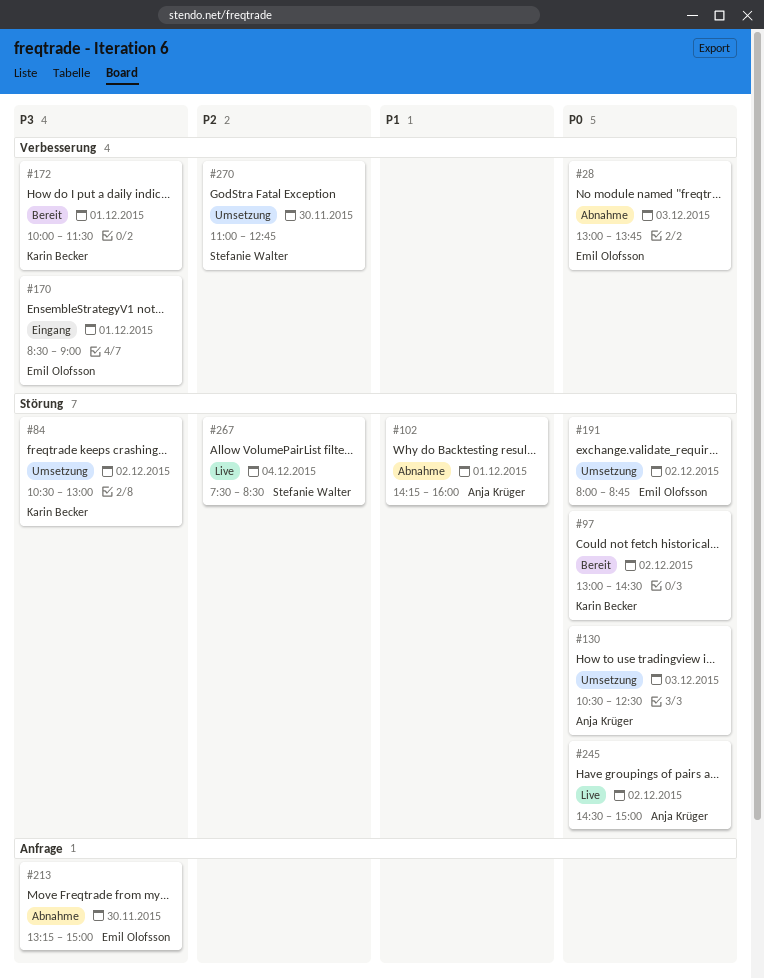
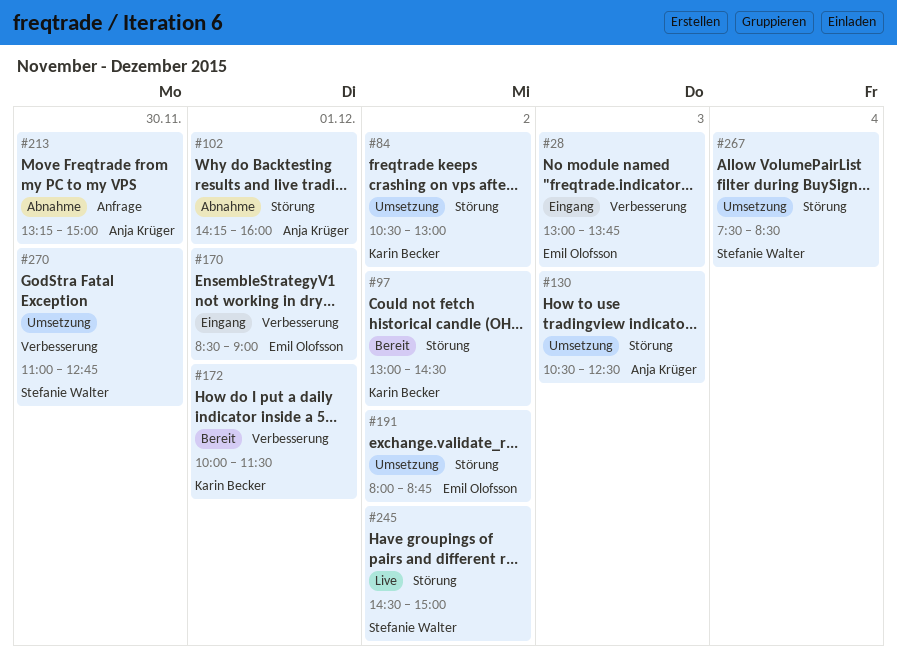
#28, status: Abnahme -> Eingang
#213, owner: Emil Olofsson -> Anja Krüger
#245, owner: Anja Krüger -> Stefanie Walter
#267, status: Live -> Umsetzung

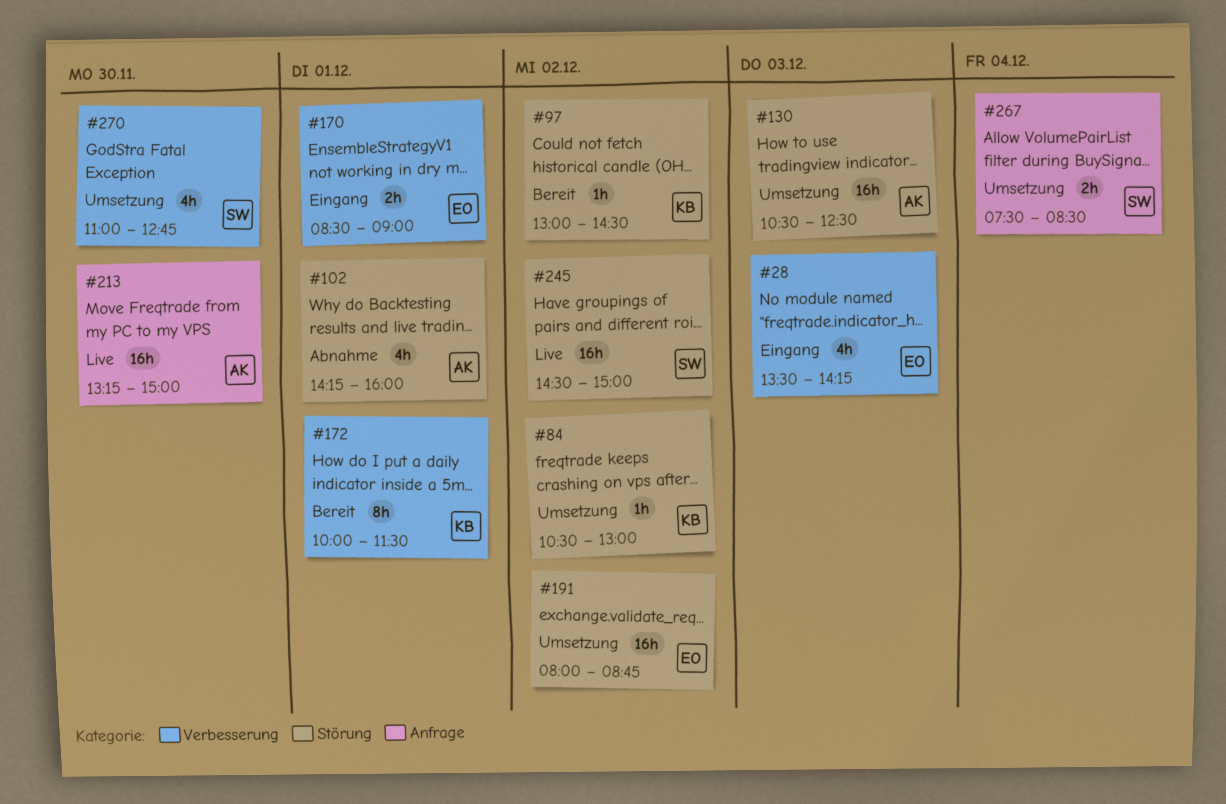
#28, begins: 13:00 -> 13:30
#28, ends: 13:45 -> 14:15
#213, status: Abnahme -> Live
#267, label: Störung -> Anfrage

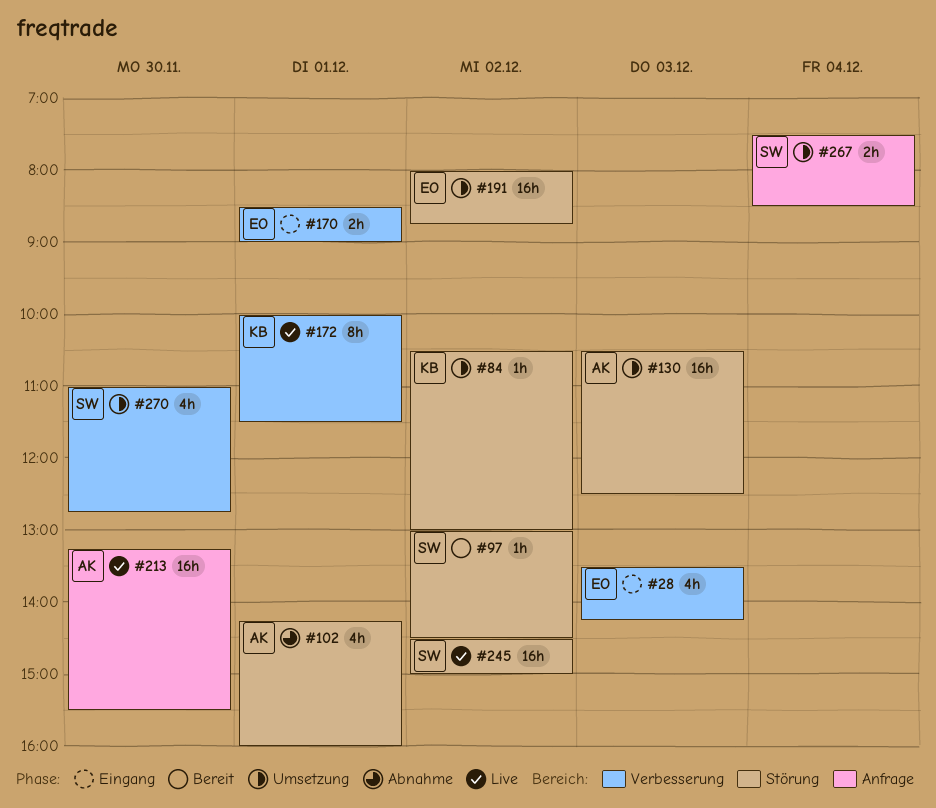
#97, owner: KB -> SW
#172, status: Bereit -> Live
#213, ends: 15:00 -> 15:30

